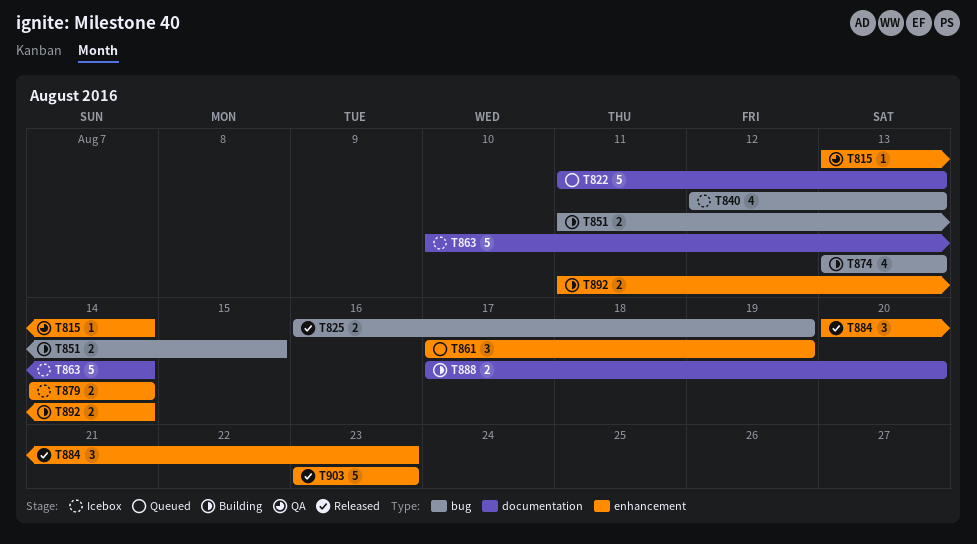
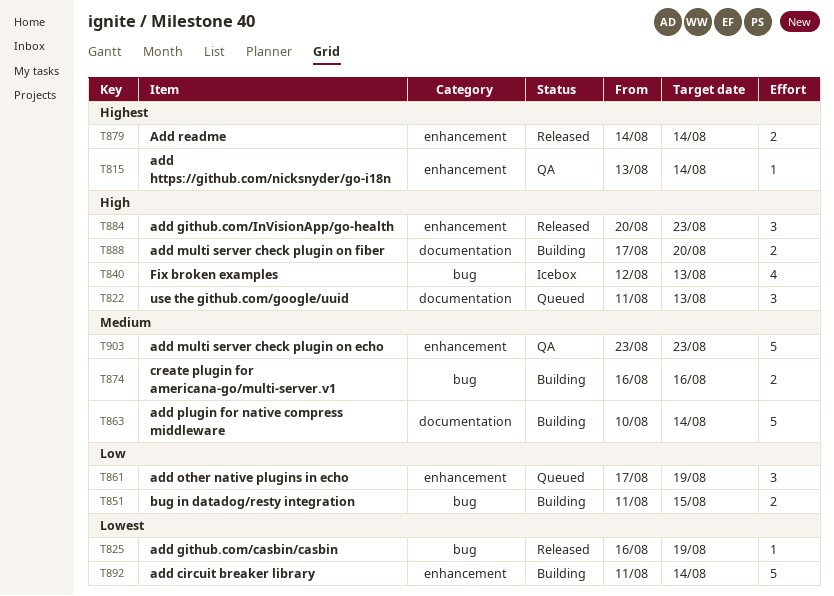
T822, estimate: 5 -> 3
T825, estimate: 2 -> 1
T863, status: Icebox -> Building
T874, estimate: 4 -> 2
T874, start: Aug 13 -> Aug 16
T874, due: Aug 13 -> Aug 16
T879, status: Icebox -> Released
T892, estimate: 2 -> 5
T903, status: Released -> QA

